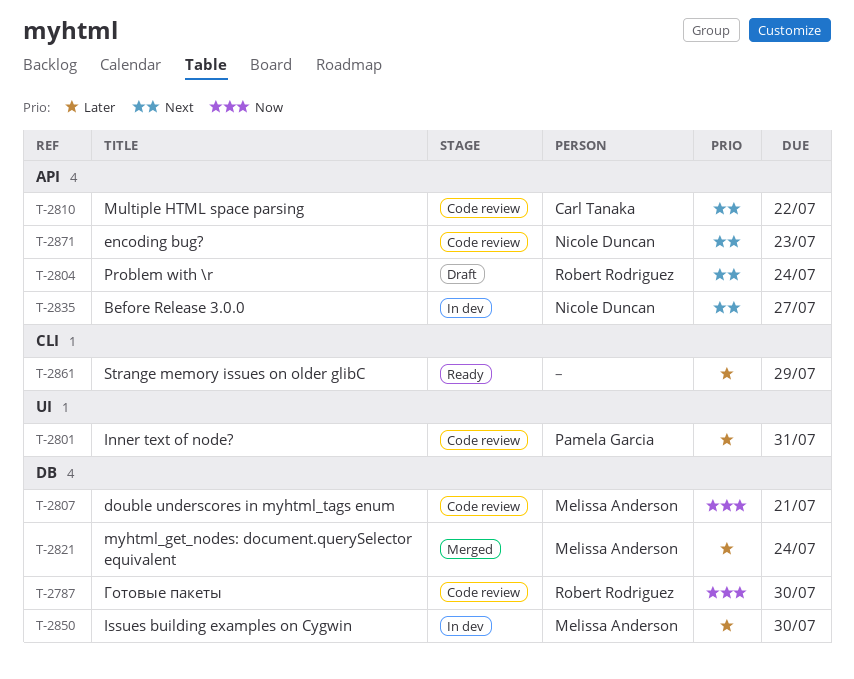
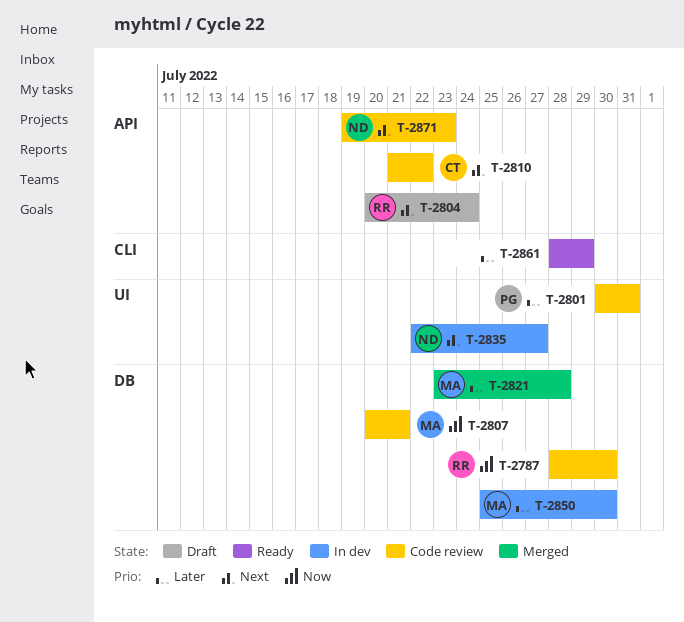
T-2821, due: Jul 24 -> Jul 28
T-2835, label: API -> UI

